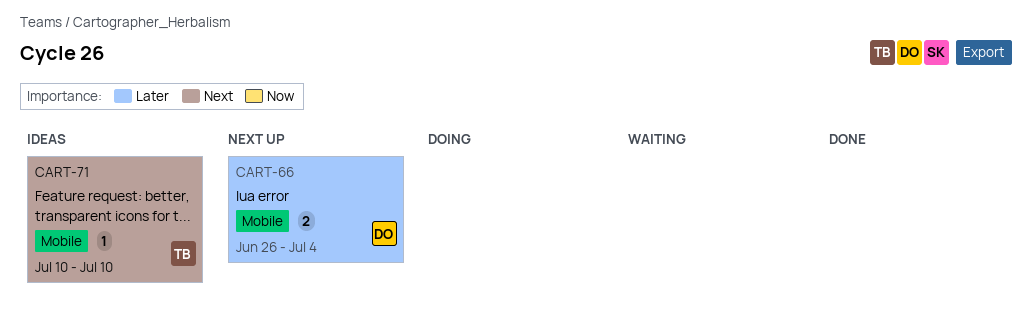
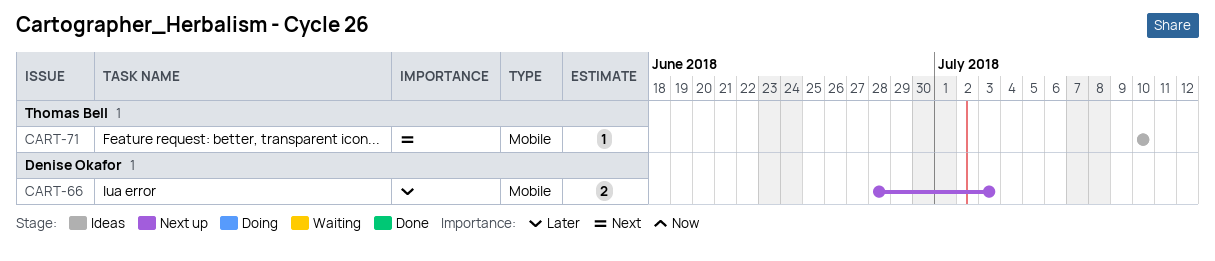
CART-66, start: Jun 26 -> Jun 28
CART-66, due: Jul 4 -> Jul 3

